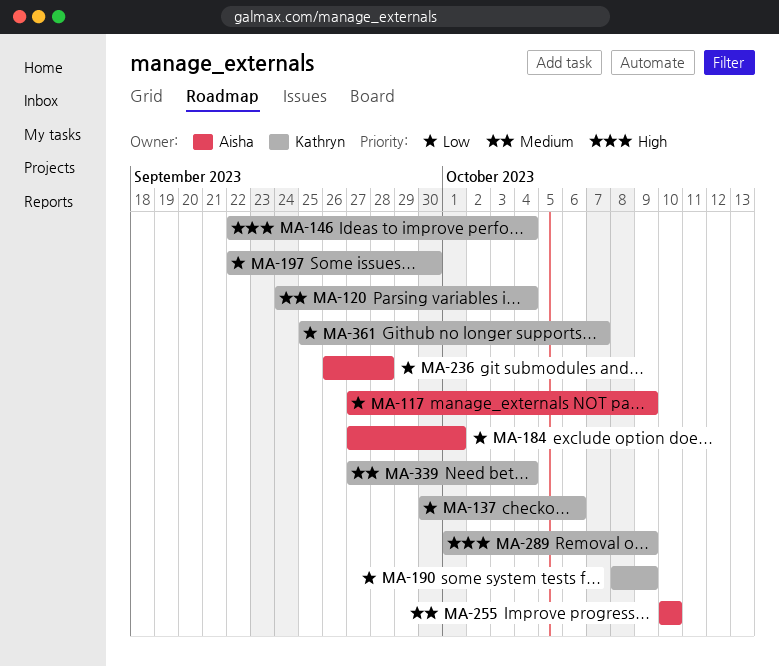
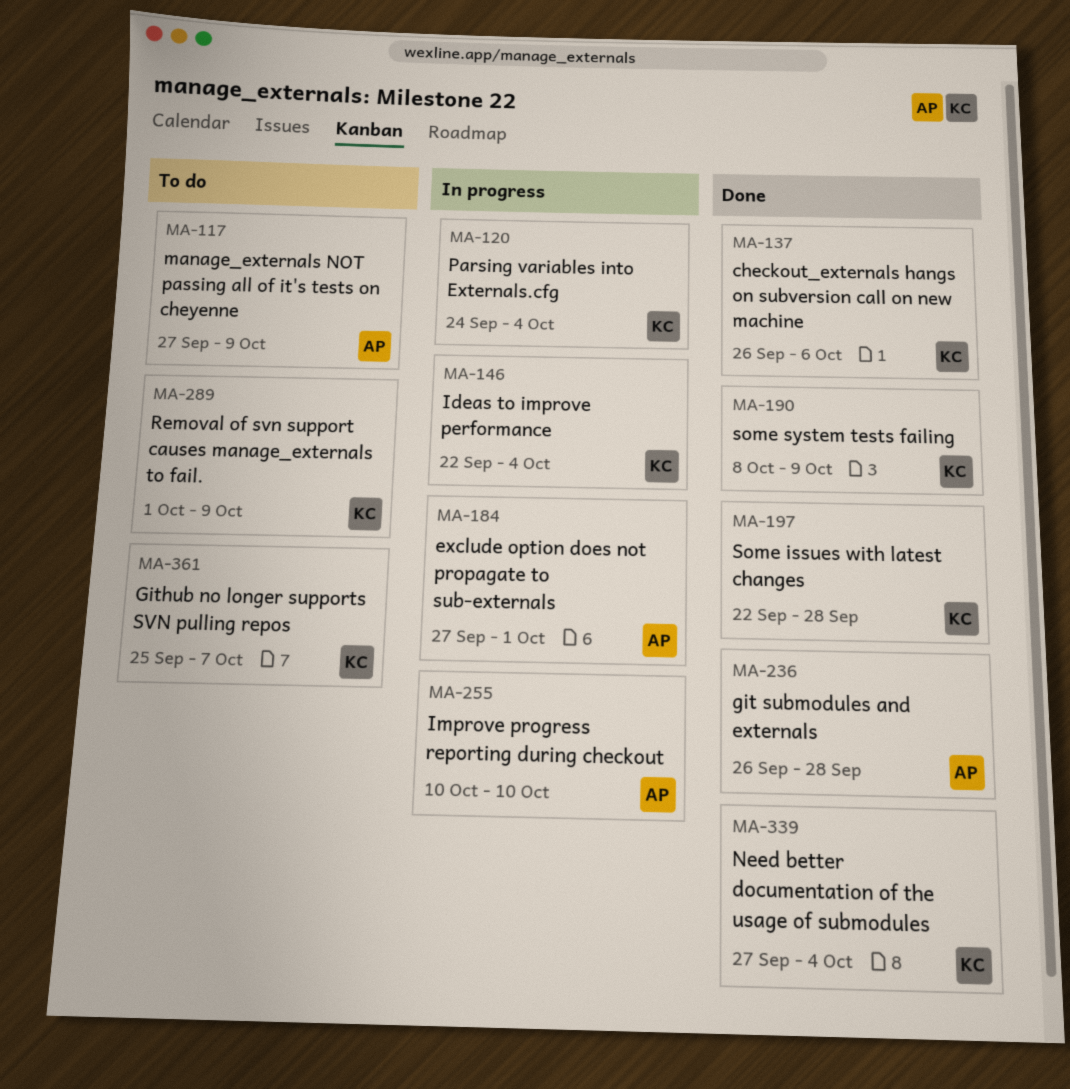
MA-137, start: Sep 30 -> Sep 26
MA-197, due: Sep 30 -> Sep 28

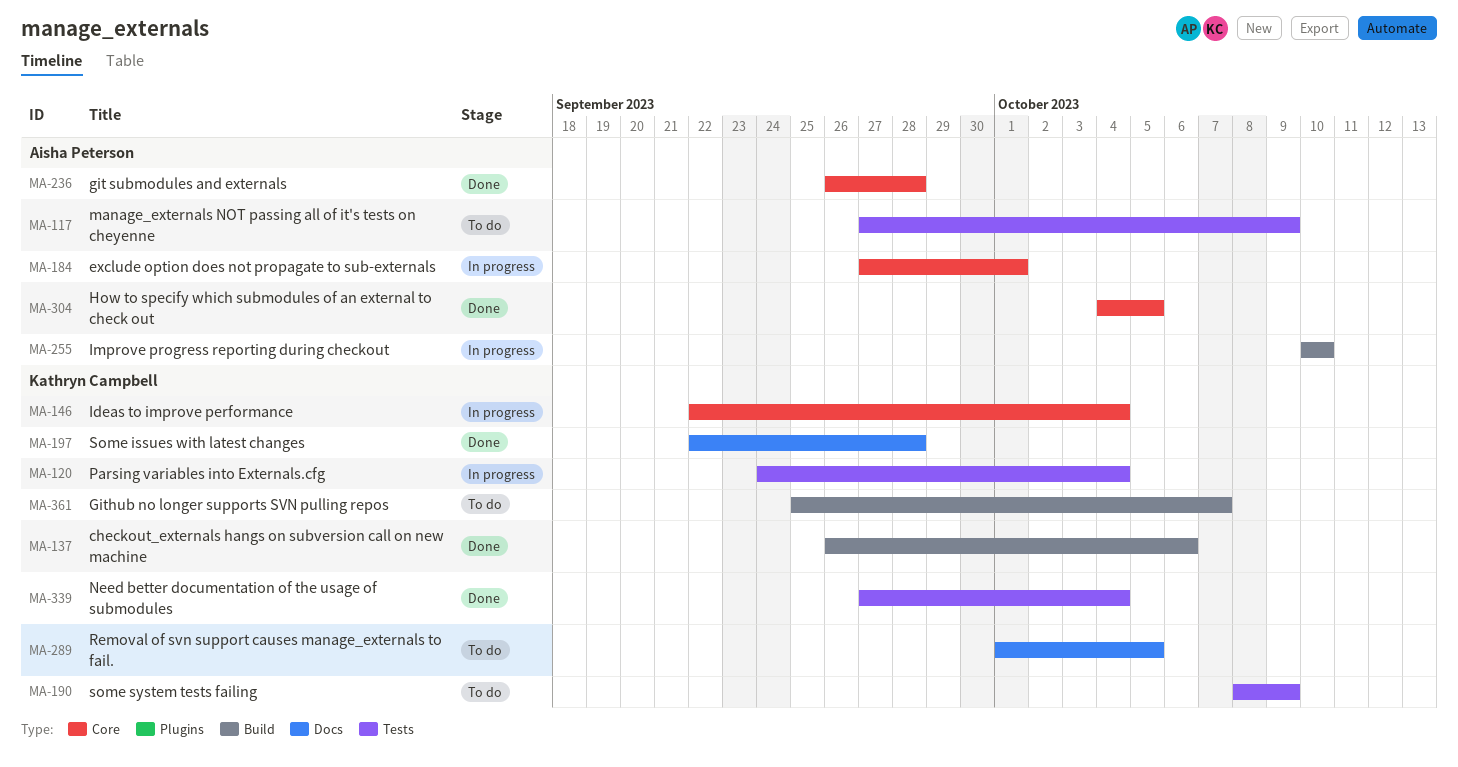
MA-190, status: Done -> To do
MA-289, due: Oct 9 -> Oct 5
MA-304: none -> present

